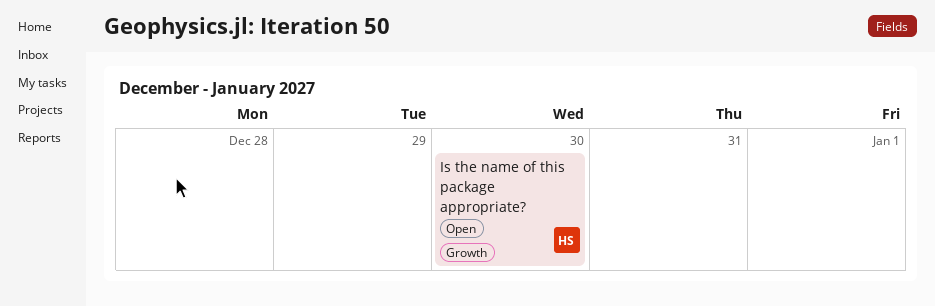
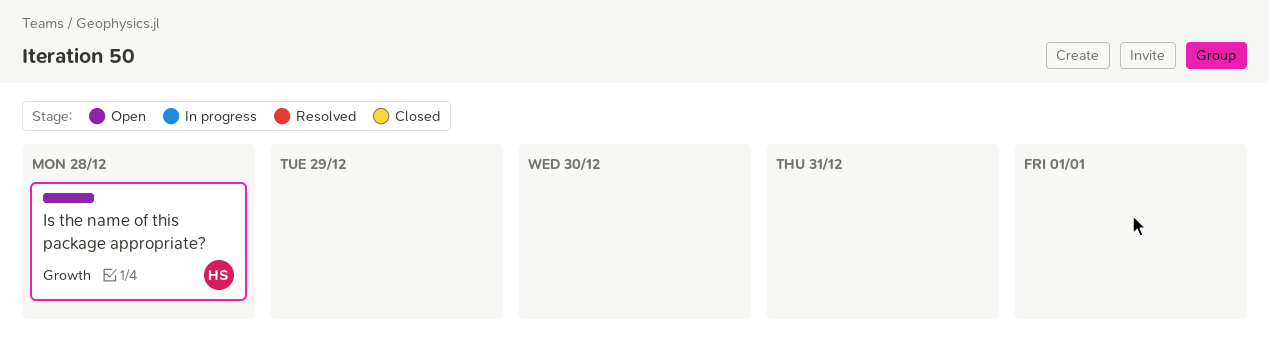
Is the name of this package appropriate?, due: Dec 30 -> Dec 28

